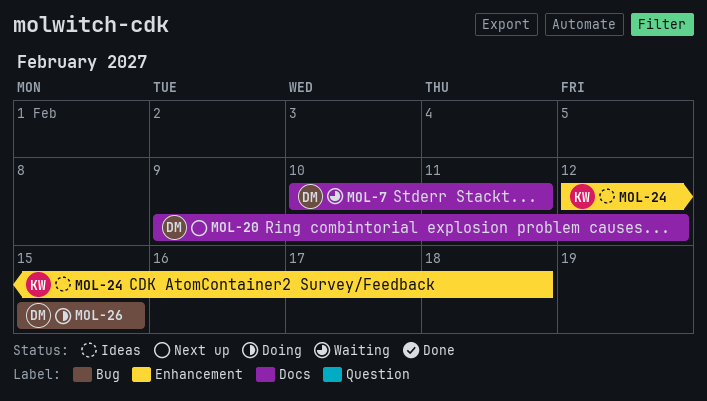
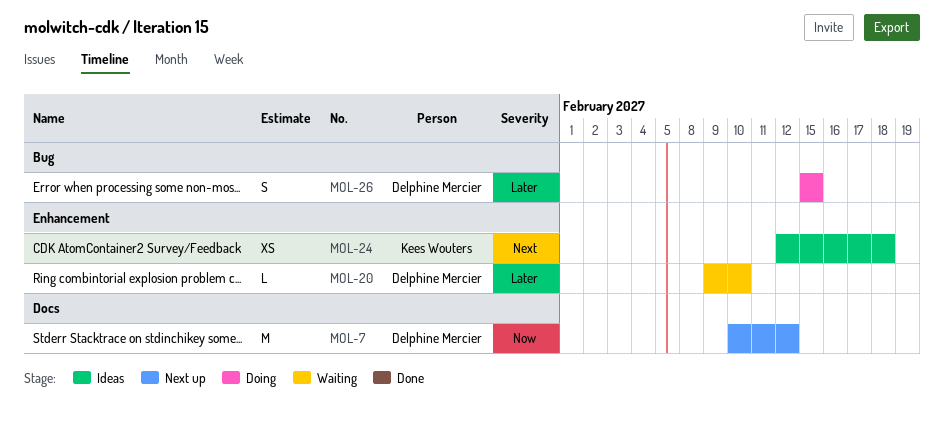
MOL-7, status: Waiting -> Next up
MOL-7, due: Feb 11 -> Feb 12
MOL-20, status: Next up -> Waiting
MOL-20, label: Docs -> Enhancement
MOL-20, due: Feb 12 -> Feb 10

